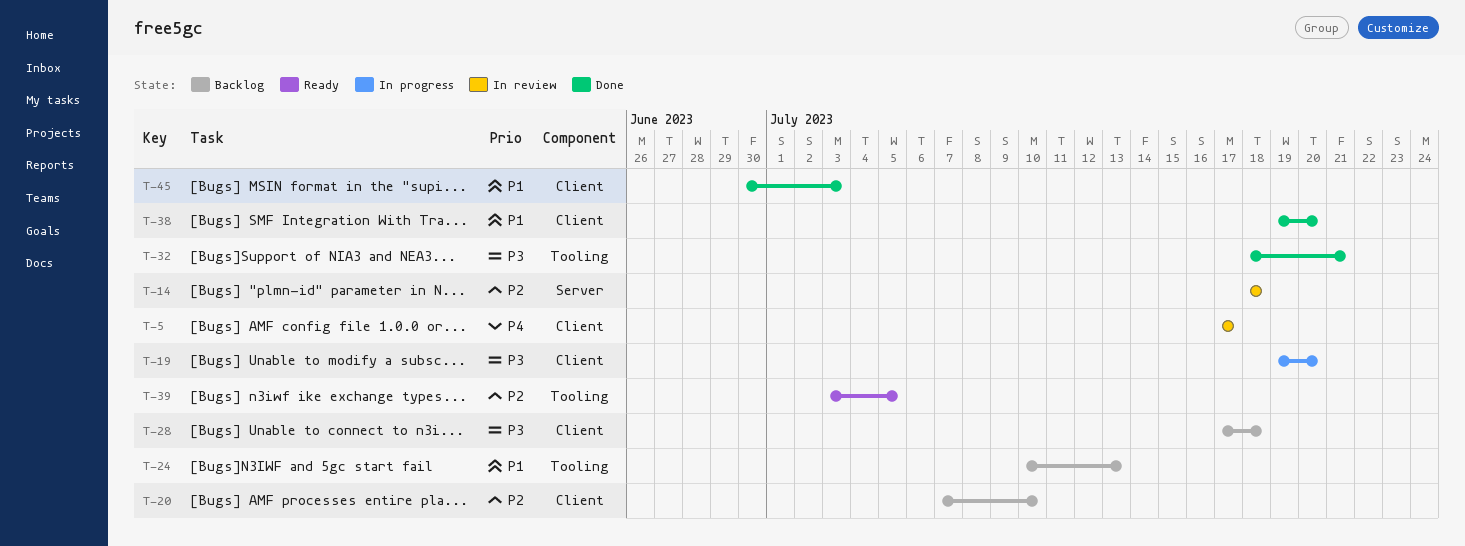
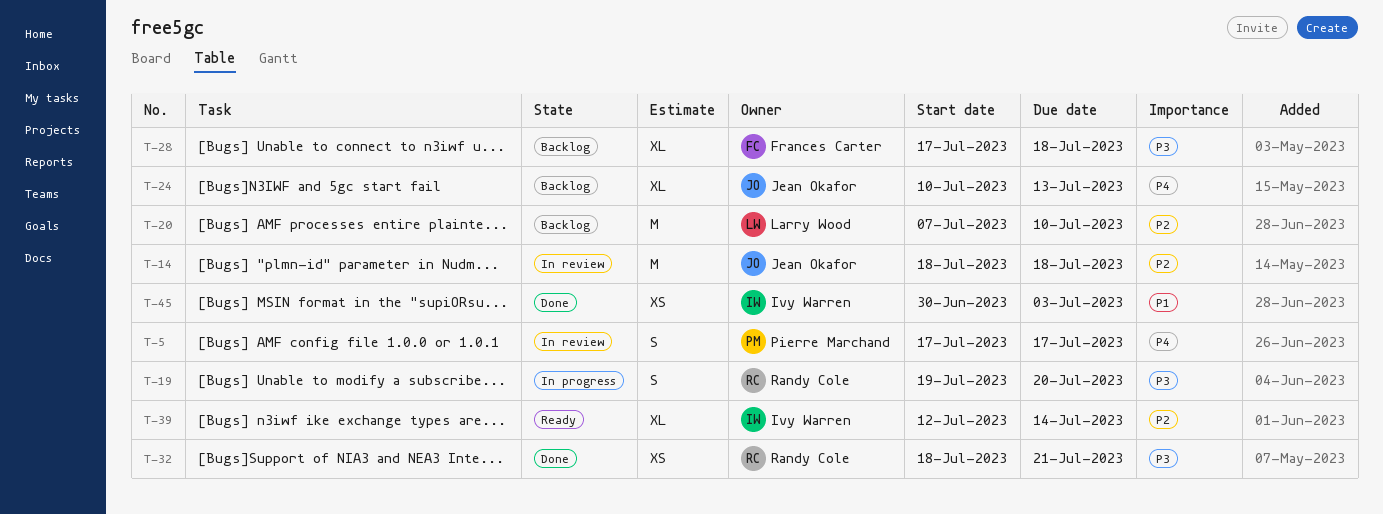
T-24, priority: P1 -> P4
T-38: present -> none
T-39, start: Jul 3 -> Jul 12
T-39, due: Jul 5 -> Jul 14

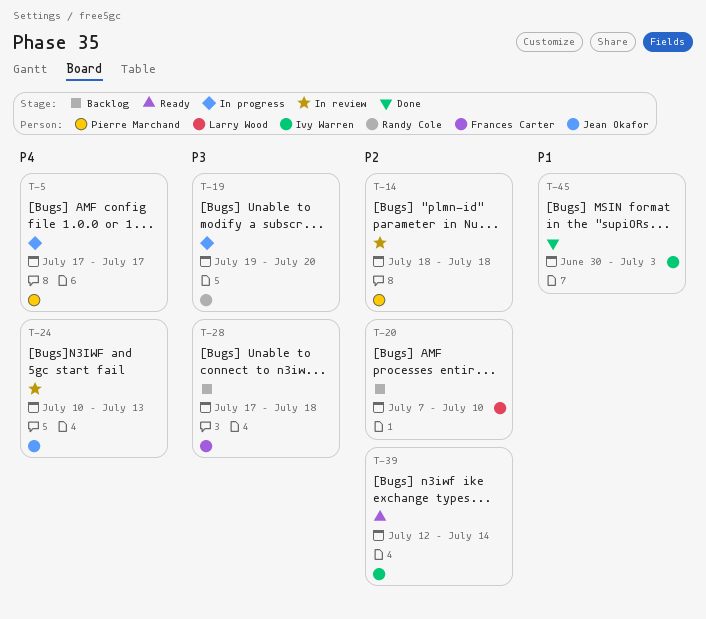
T-5, status: In review -> In progress
T-14, owner: Jean Okafor -> Pierre Marchand
T-24, status: Backlog -> In review
T-32: present -> none

